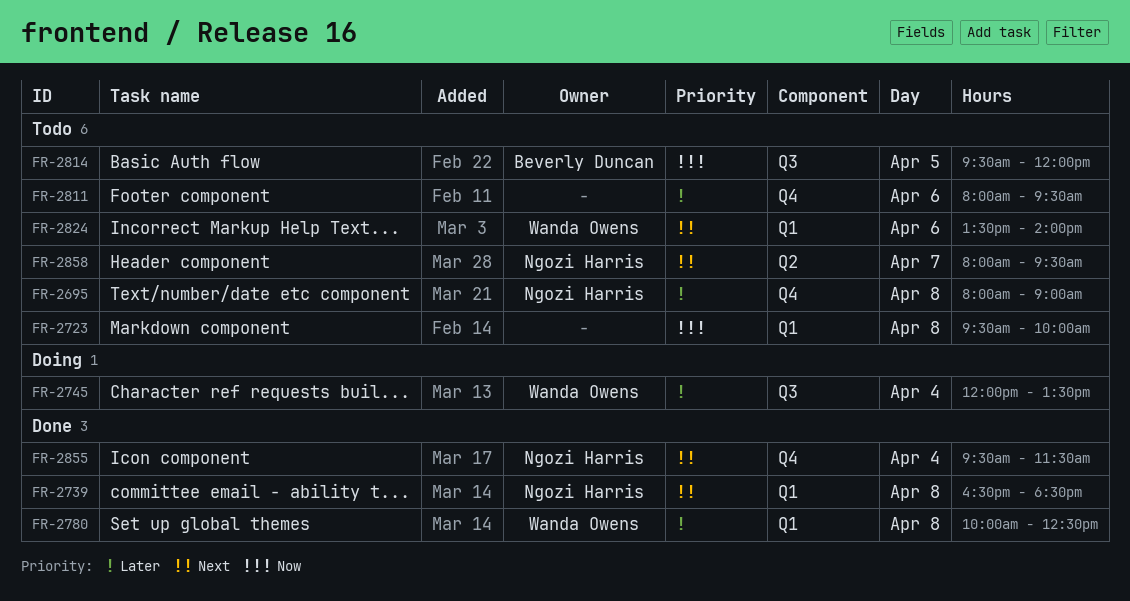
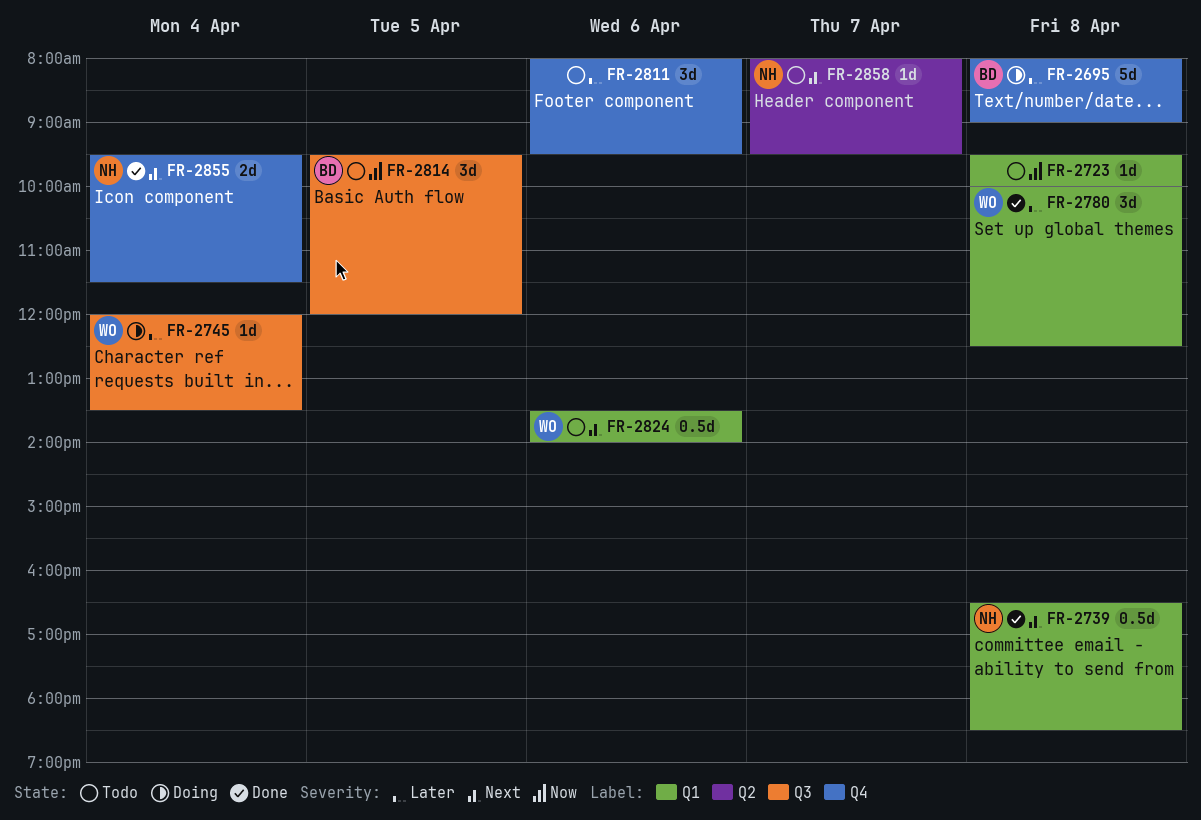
FR-2695, status: Todo -> Doing
FR-2695, owner: Ngozi Harris -> Beverly Duncan

